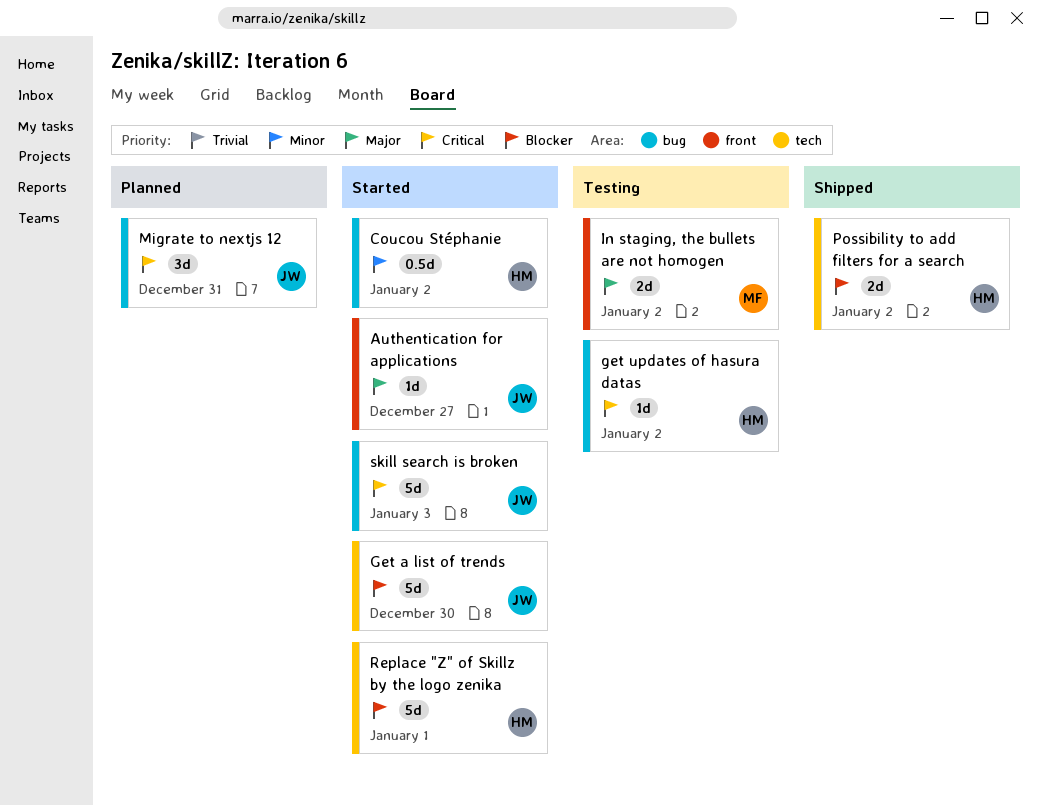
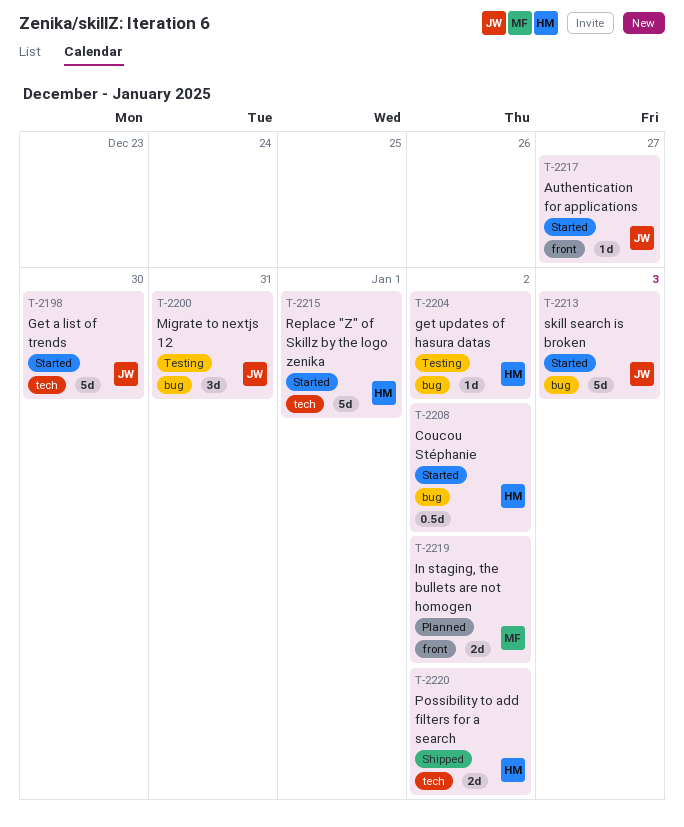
In staging, the bullets are not homogen, status: Testing -> Planned
Migrate to nextjs 12, status: Planned -> Testing

